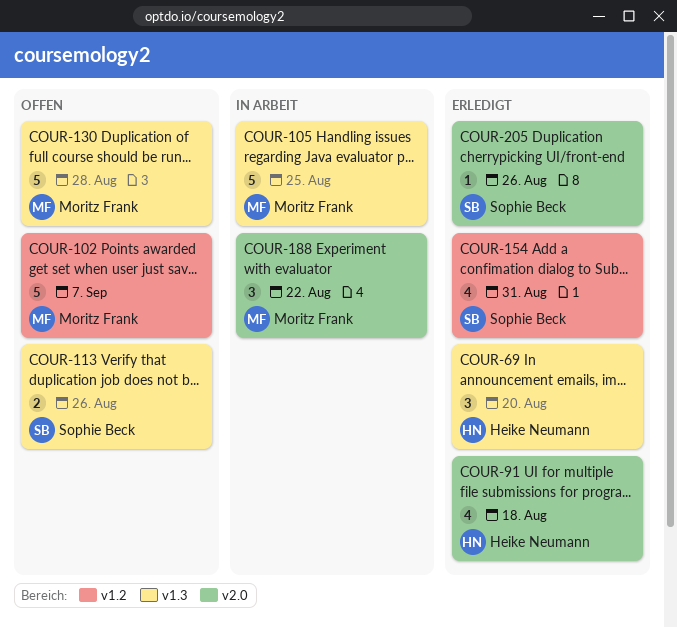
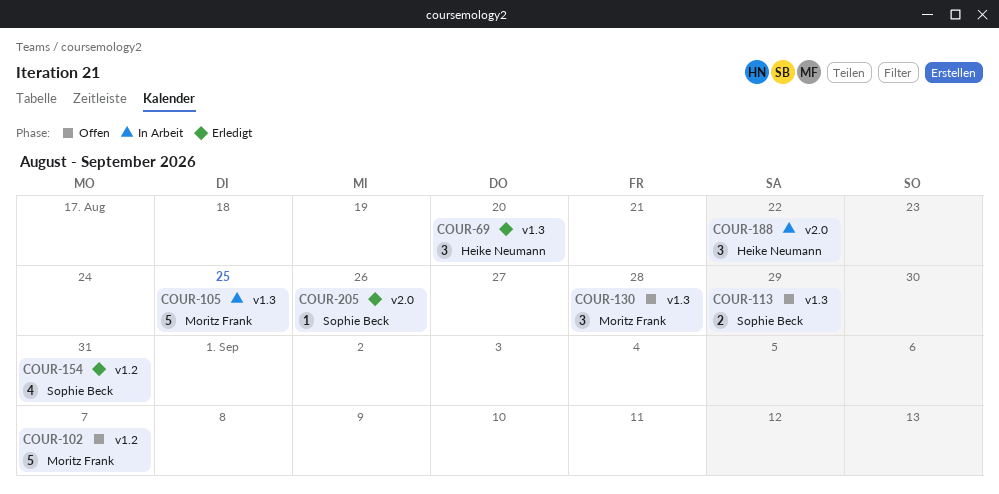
COUR-91: present -> none
COUR-113, due: Aug 26 -> Aug 29
COUR-130, estimate: 5 -> 3
COUR-188, owner: Moritz Frank -> Heike Neumann

